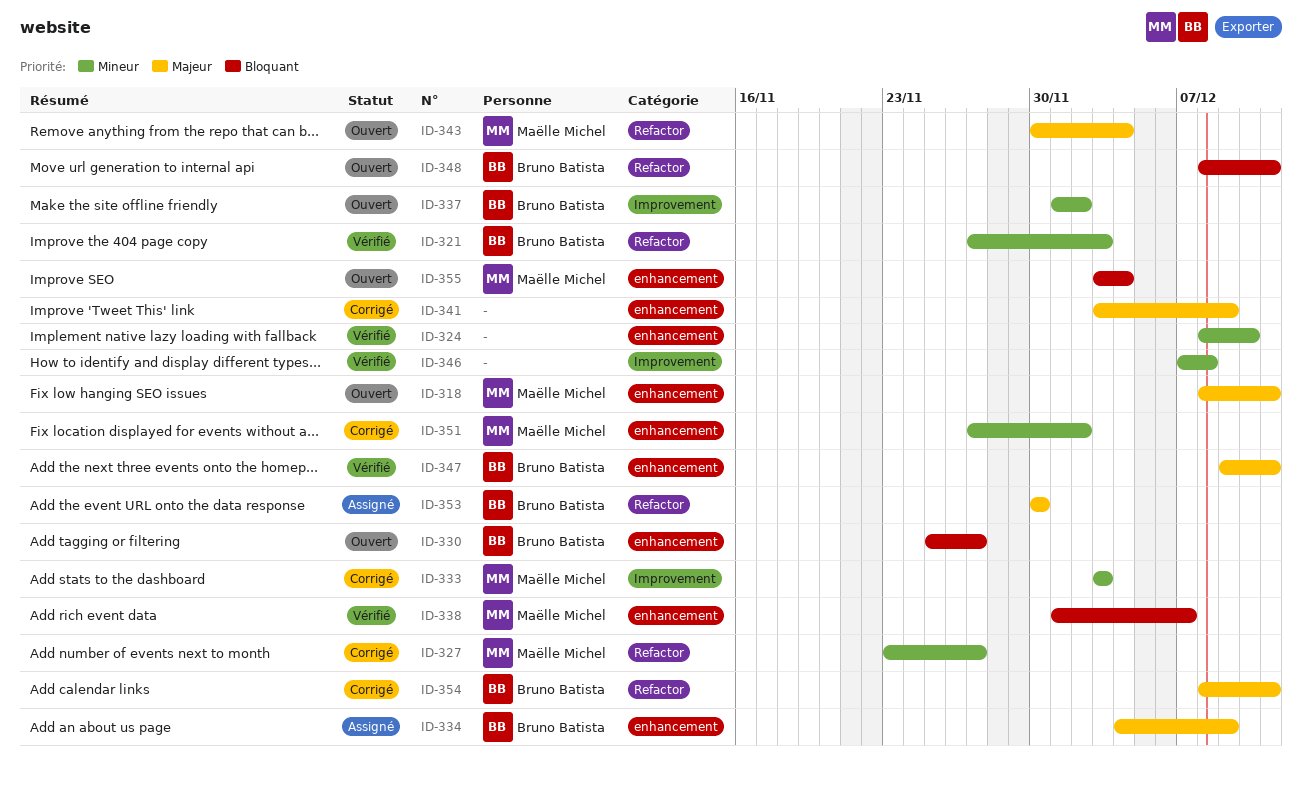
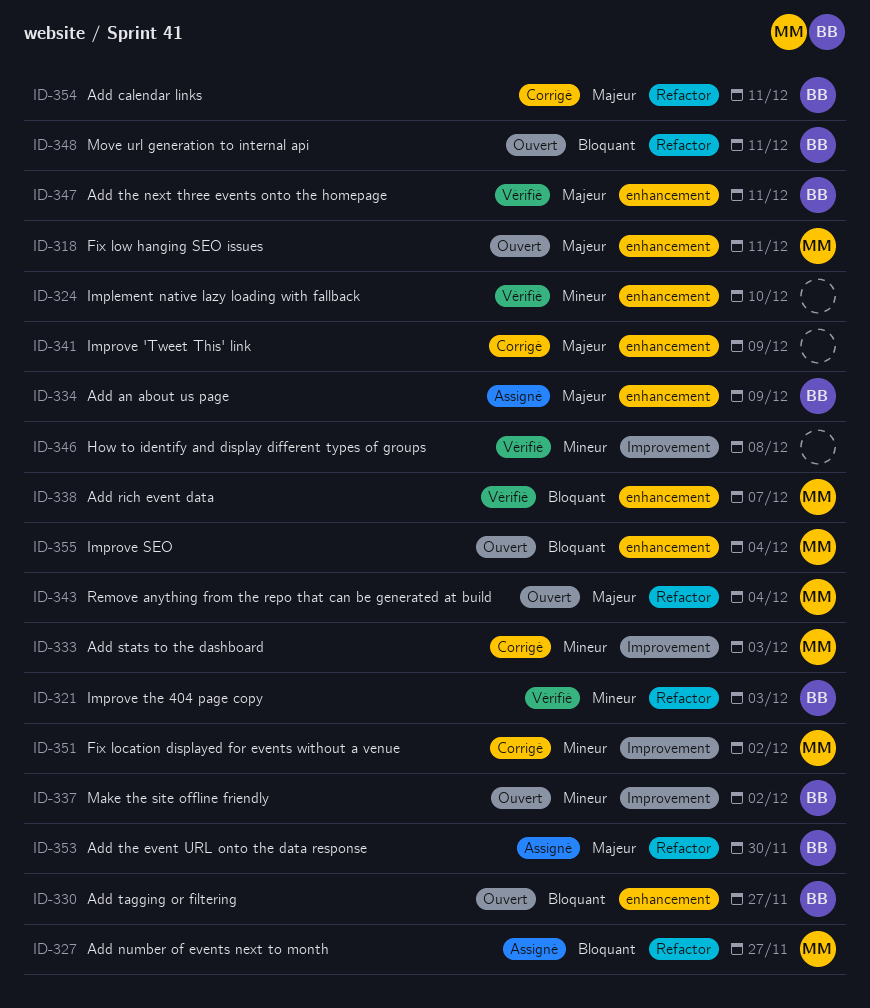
ID-327, status: Corrigé -> Assigné
ID-327, priority: Mineur -> Bloquant
ID-351, label: enhancement -> Improvement

